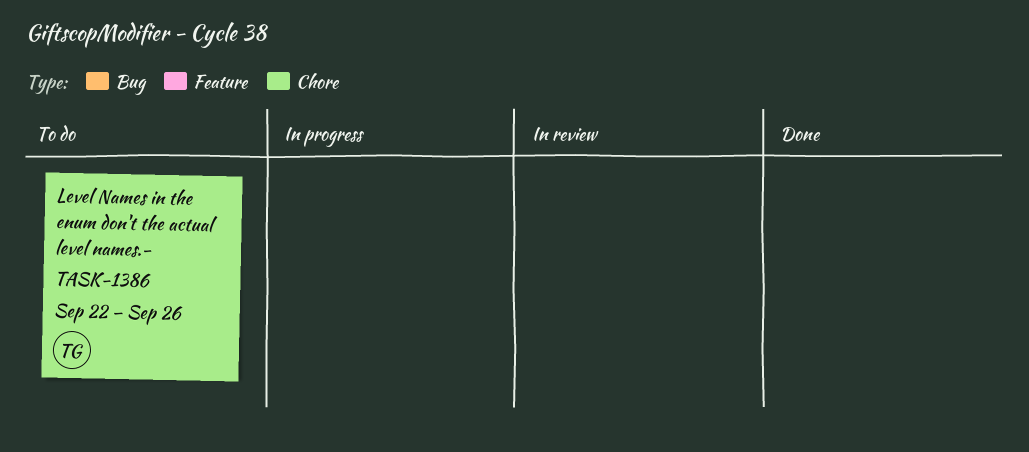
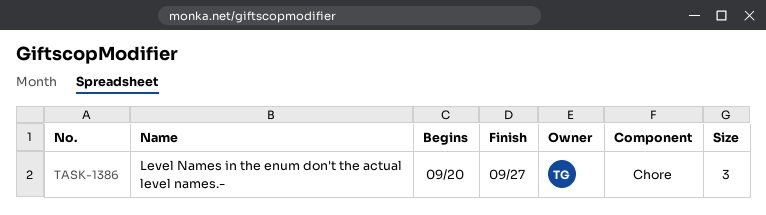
TASK-1386, start: Sep 22 -> Sep 20
TASK-1386, due: Sep 26 -> Sep 27

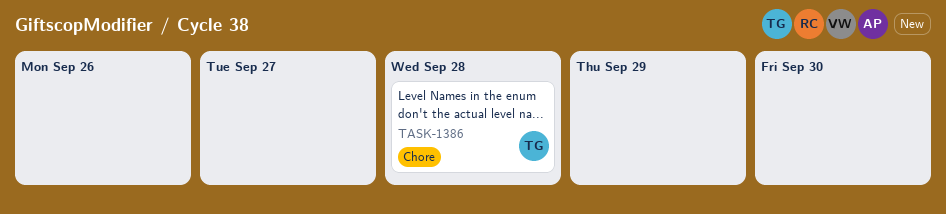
TASK-1386, due: Sep 27 -> Sep 28

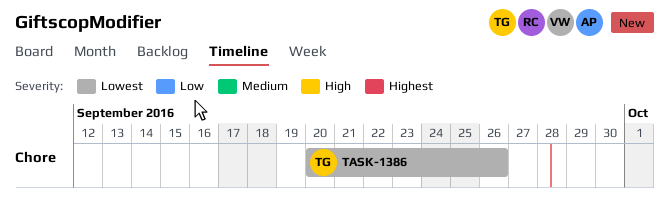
TASK-1386, due: Sep 28 -> Sep 26

